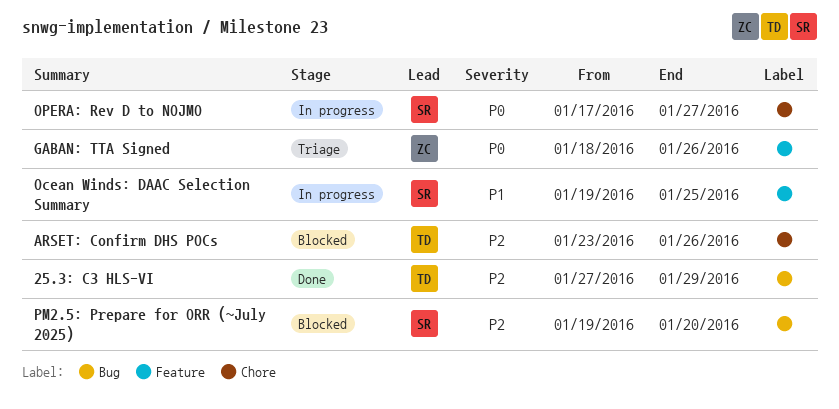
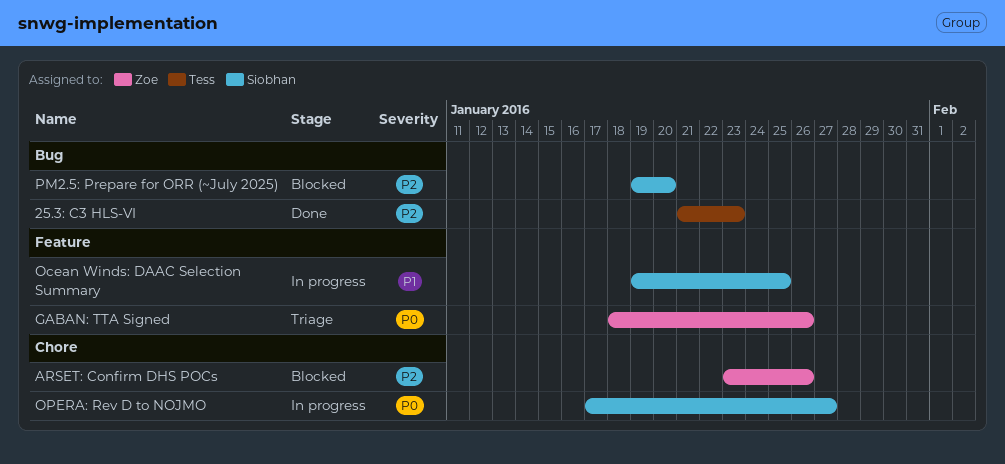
25.3: C3 HLS-VI, start: Jan 27 -> Jan 21
25.3: C3 HLS-VI, due: Jan 29 -> Jan 23
ARSET: Confirm DHS POCs, owner: Tess -> Zoe

